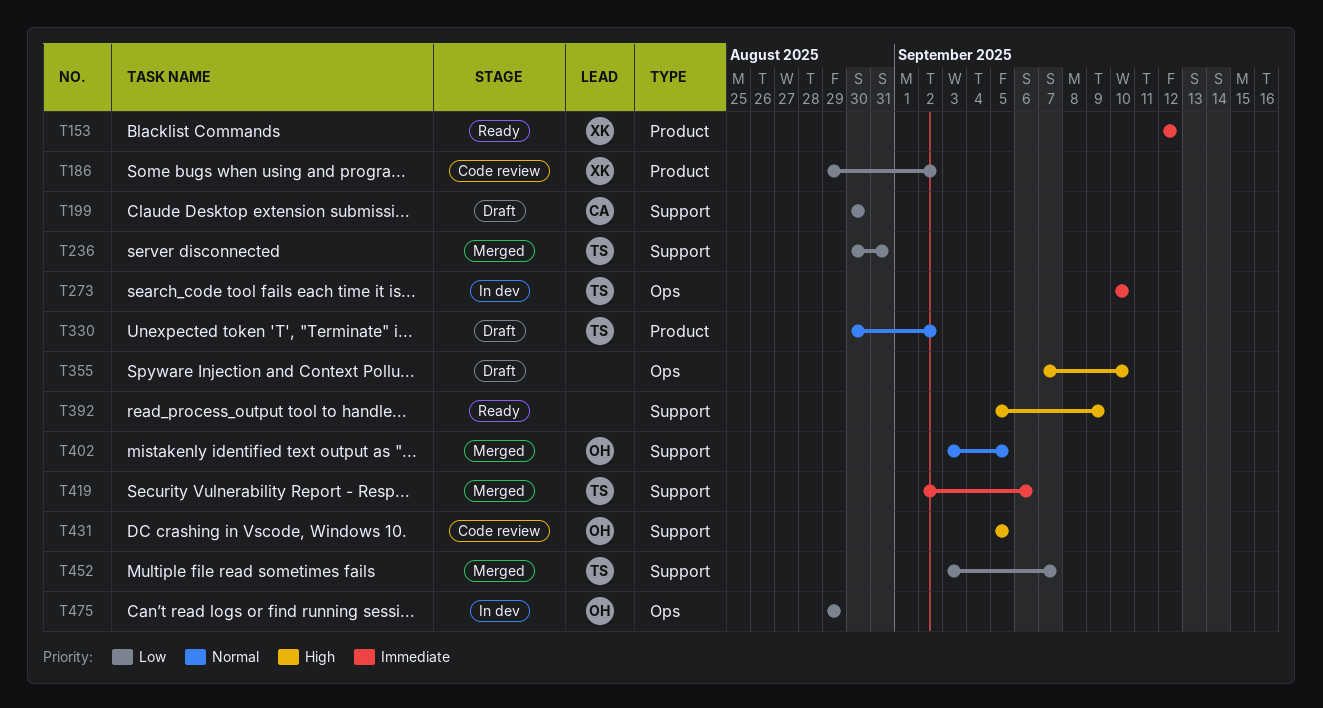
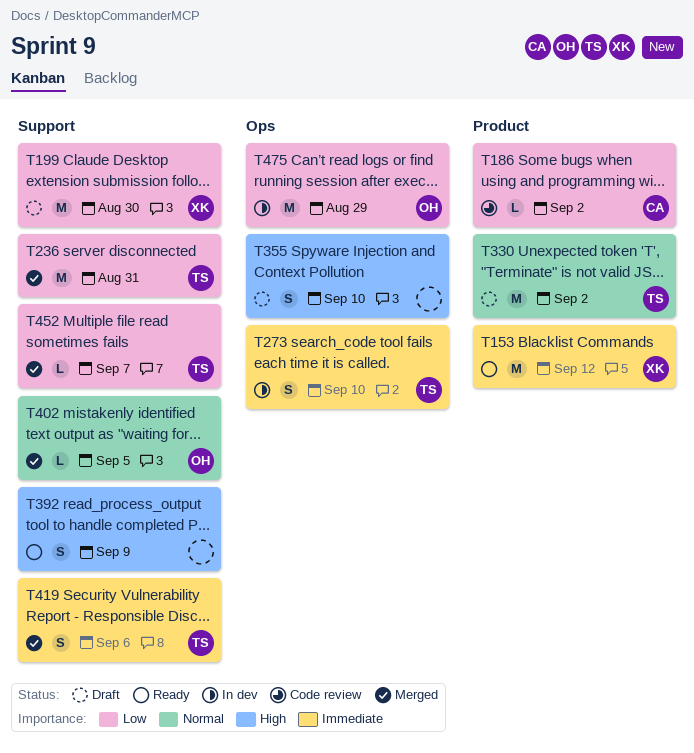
T186, owner: XK -> CA
T199, owner: CA -> XK
T431: present -> none

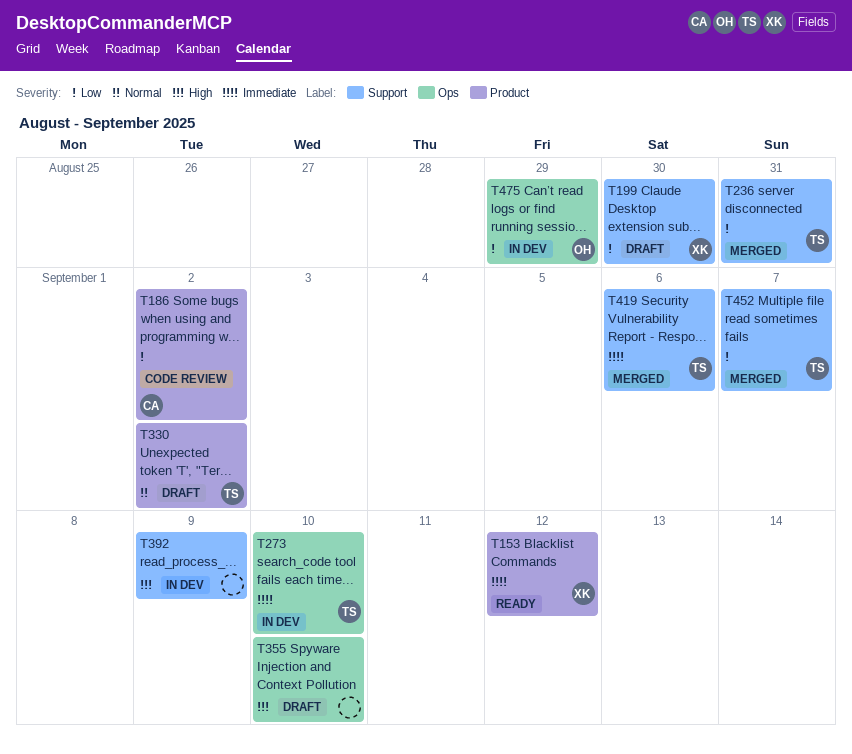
T392, status: Ready -> In dev
T402: present -> none

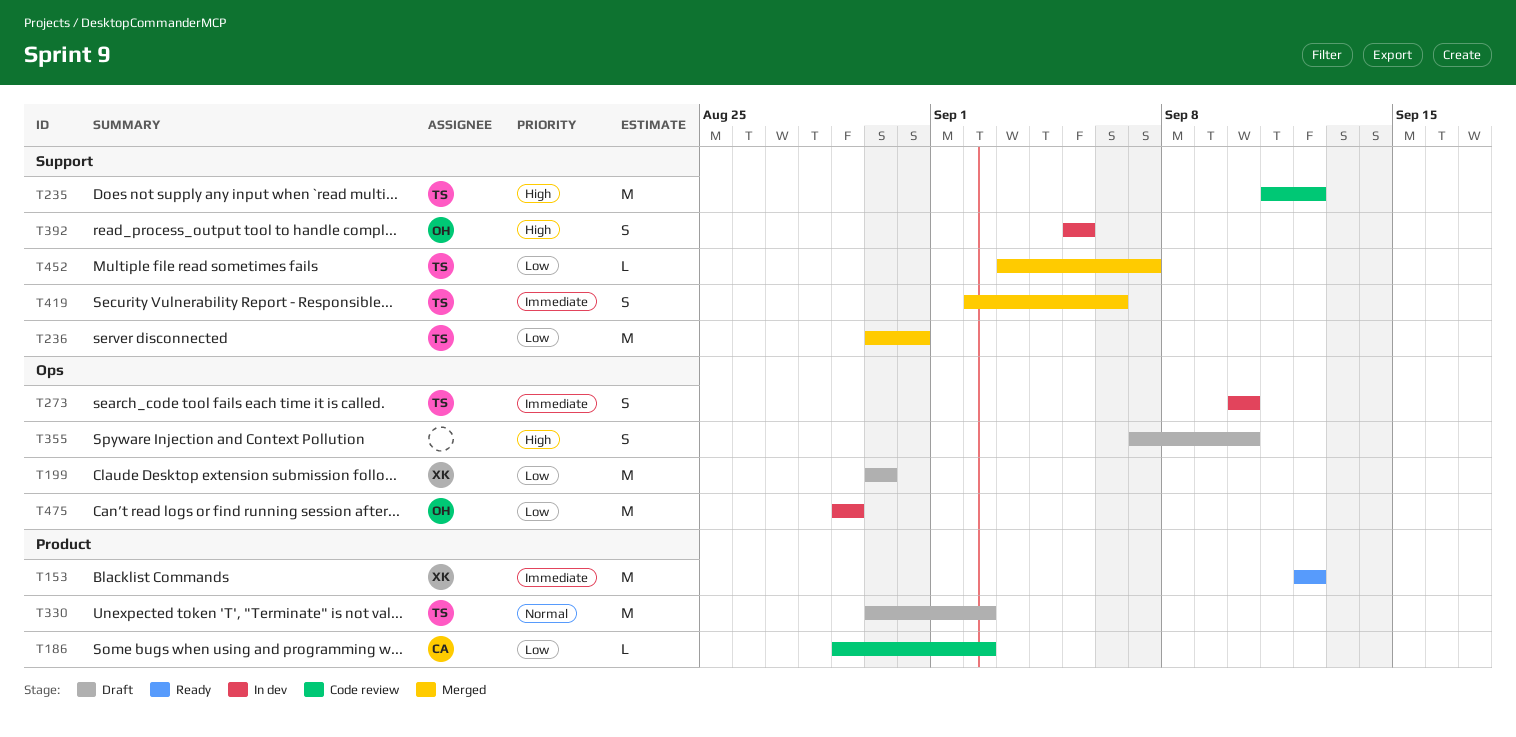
T199, label: Support -> Ops
T235: none -> present
T392, owner: none -> OH
T392, due: Sep 9 -> Sep 5

